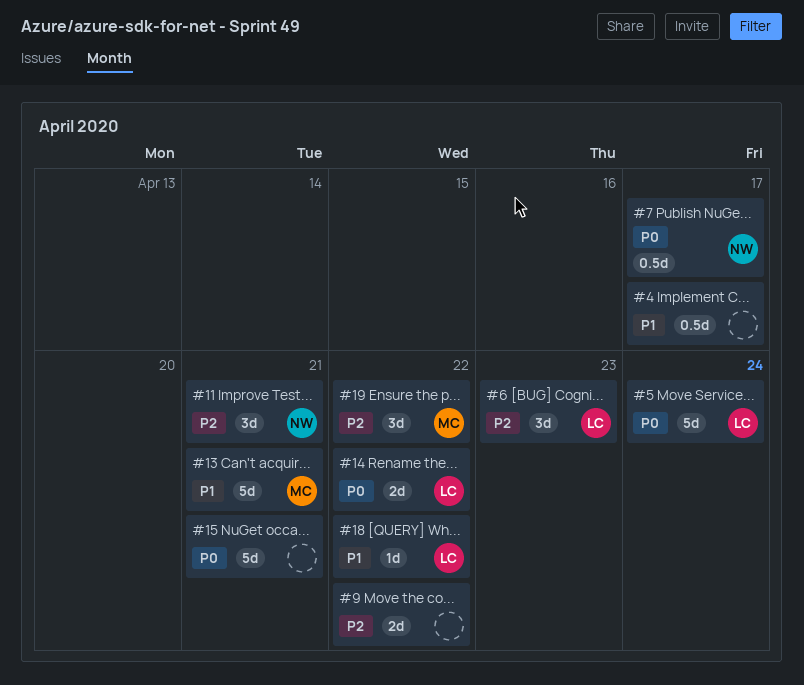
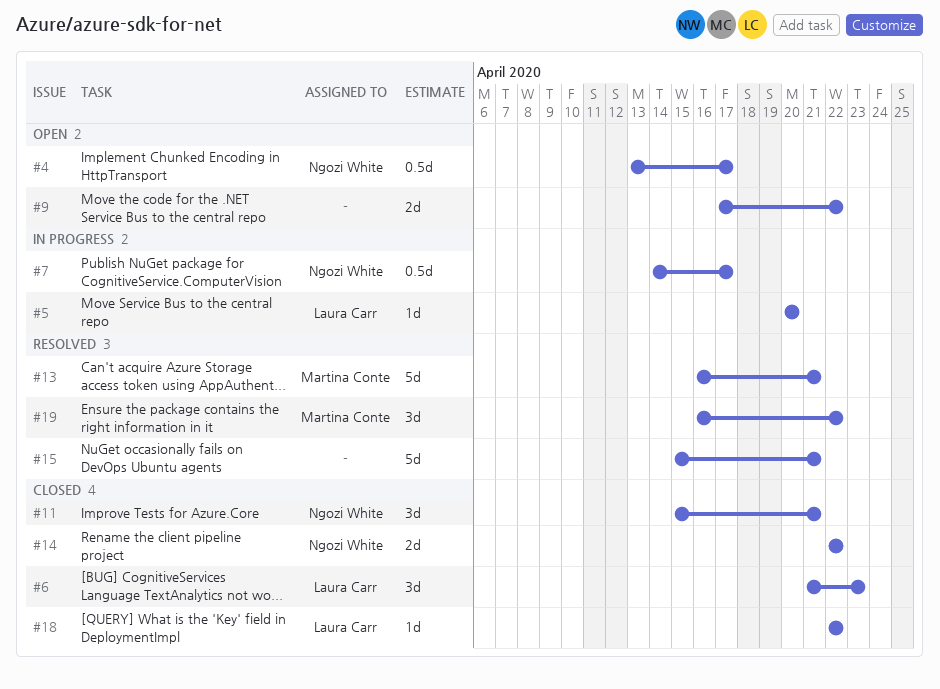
#4, owner: none -> Ngozi White
#5, estimate: 5d -> 1d
#5, due: Apr 24 -> Apr 20
#14, owner: Laura Carr -> Ngozi White

